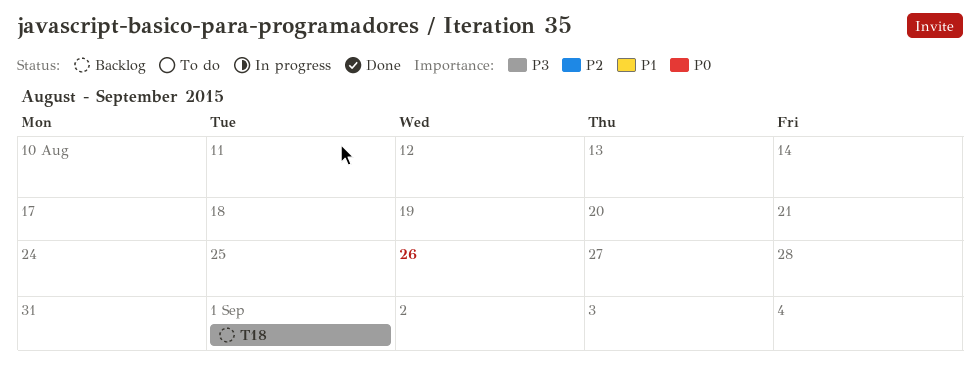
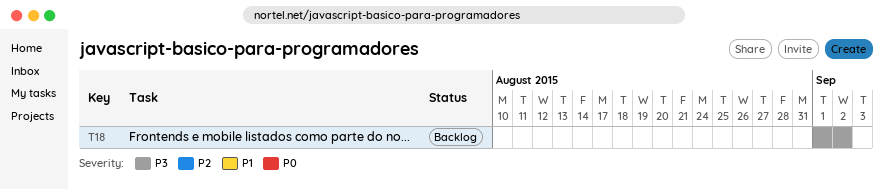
T18, due: Sep 1 -> Sep 2

